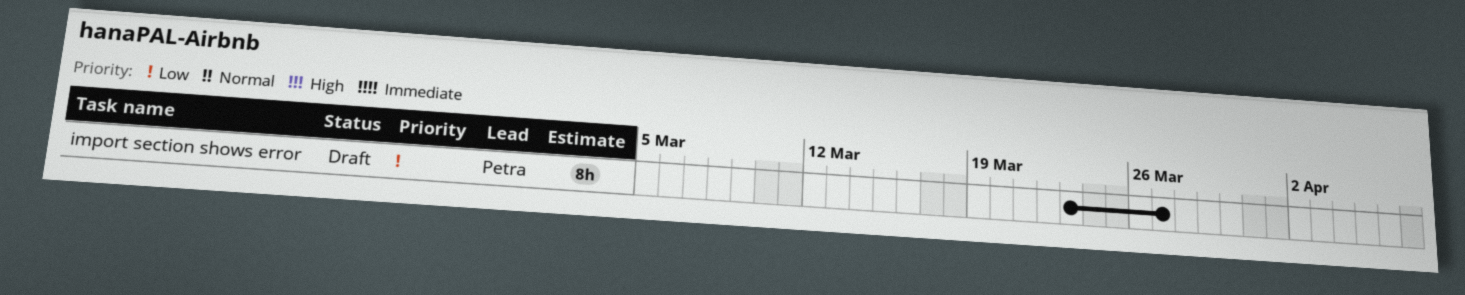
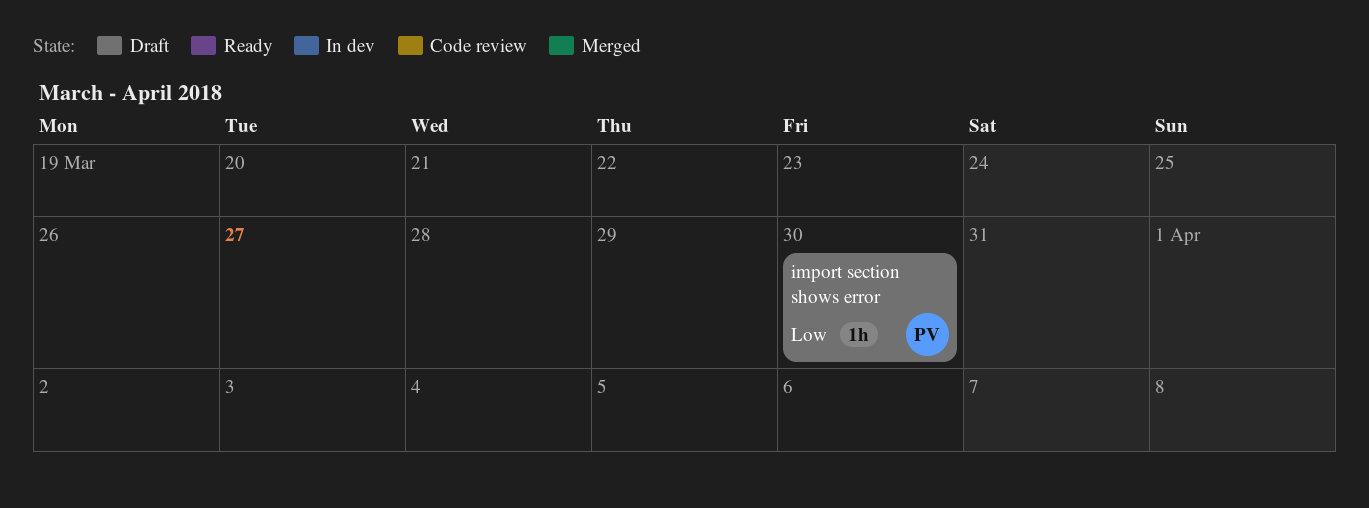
import section shows error, estimate: 8h -> 1h
import section shows error, due: Mar 27 -> Mar 30

